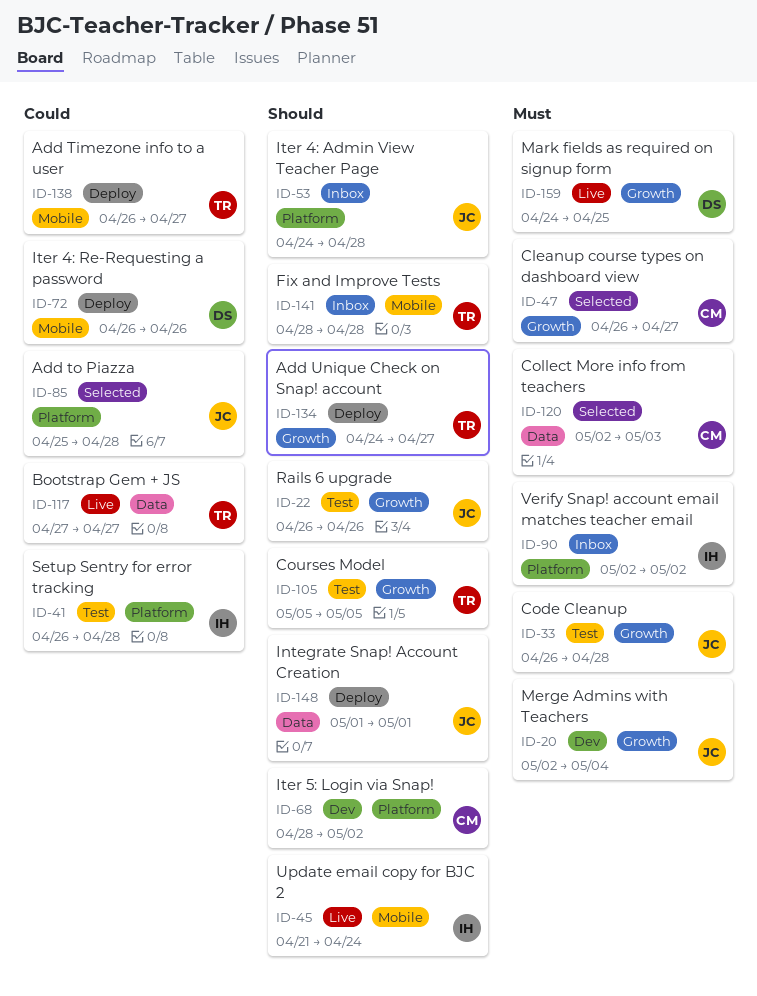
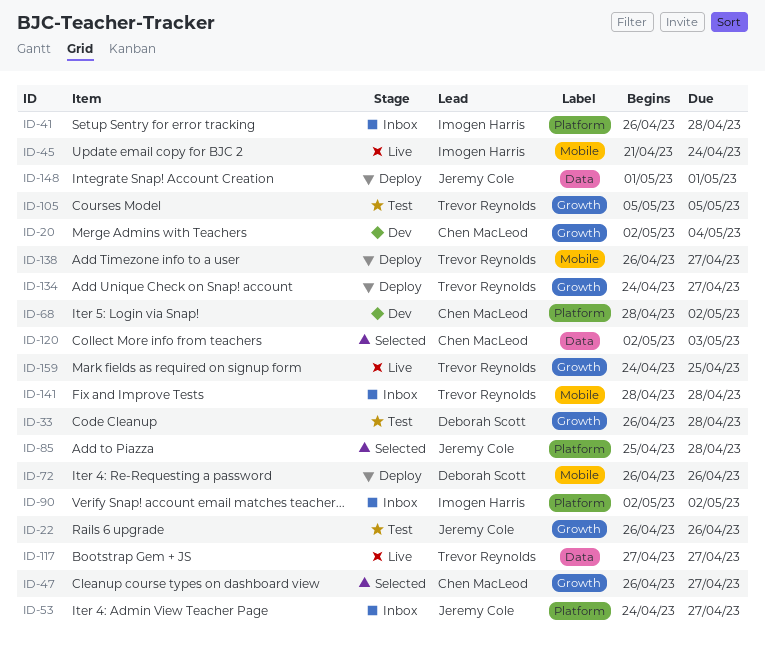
ID-20, owner: Jeremy Cole -> Chen MacLeod
ID-33, owner: Jeremy Cole -> Deborah Scott
ID-41, status: Test -> Inbox
ID-53, due: Apr 28 -> Apr 27
ID-159, owner: Deborah Scott -> Trevor Reynolds

